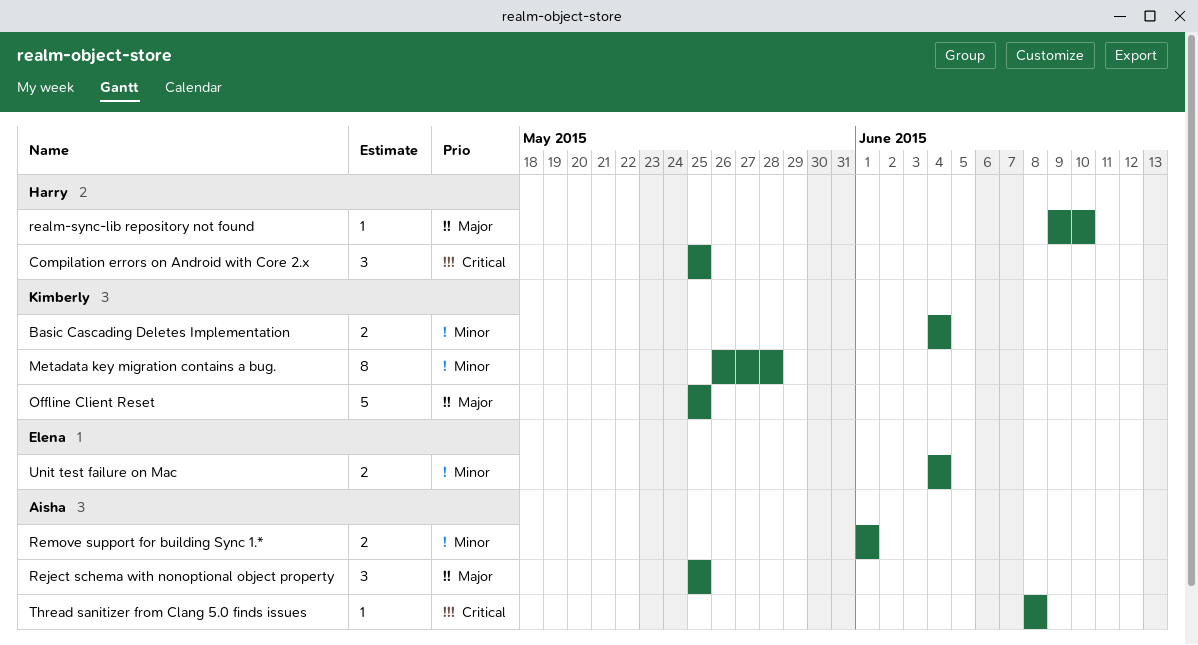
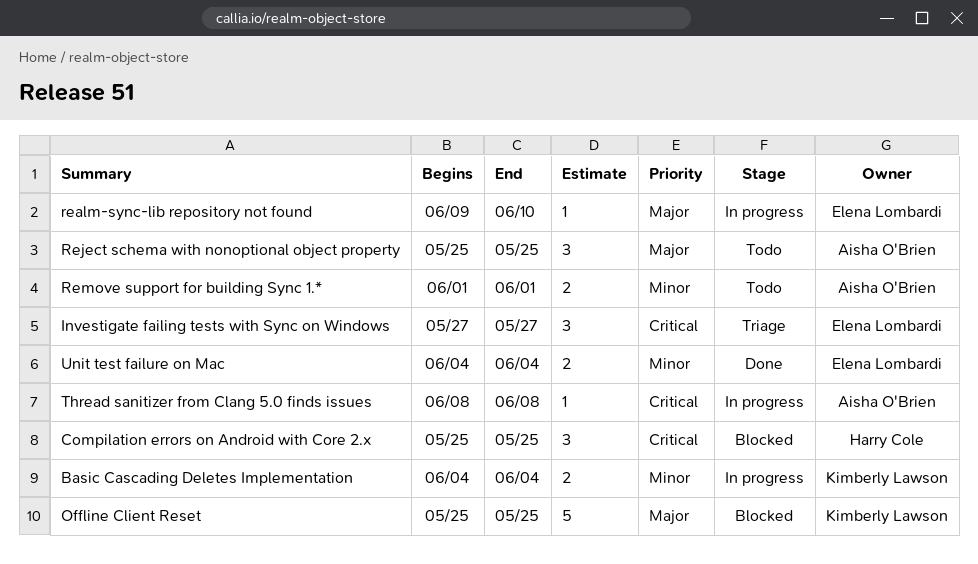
Investigate failing tests with Sync on Windows: none -> present
Metadata key migration contains a bug.: present -> none
realm-sync-lib repository not found, owner: Harry Cole -> Elena Lombardi

